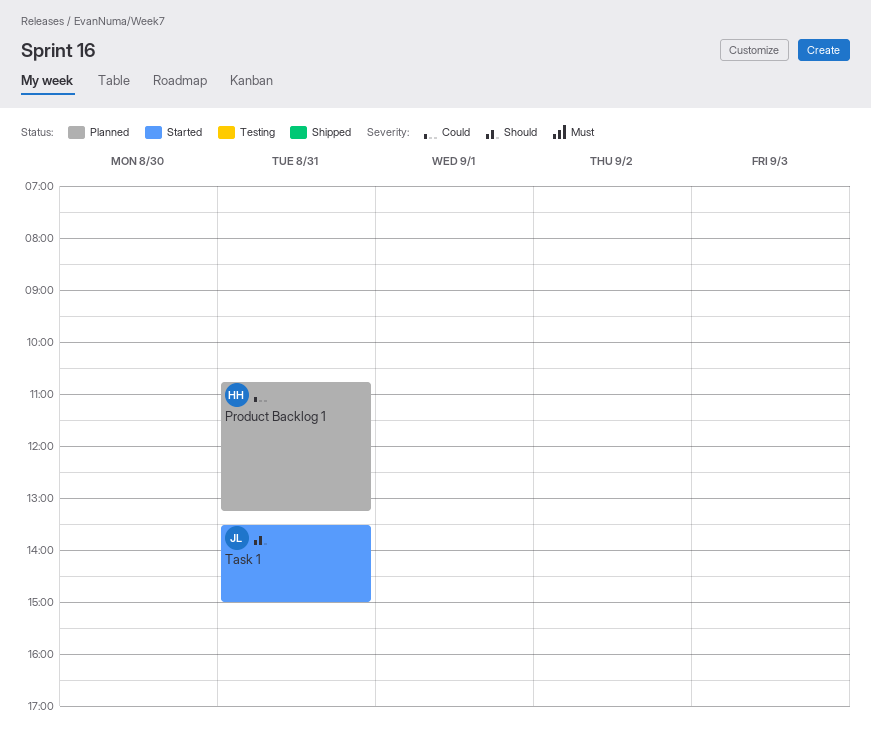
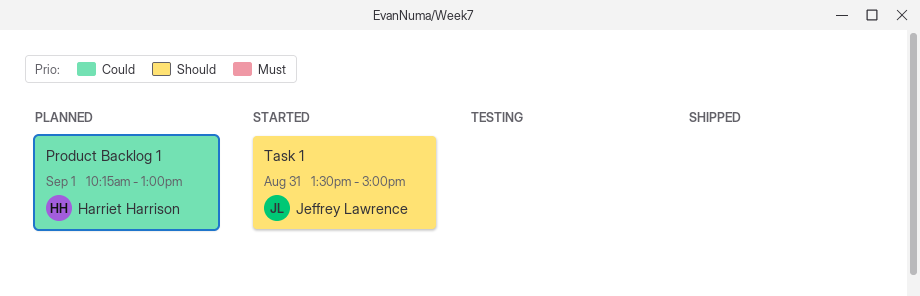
Product Backlog 1, day: Aug 31 -> Sep 1
Product Backlog 1, begins: 10:45 -> 10:15
Product Backlog 1, ends: 13:15 -> 13:00

